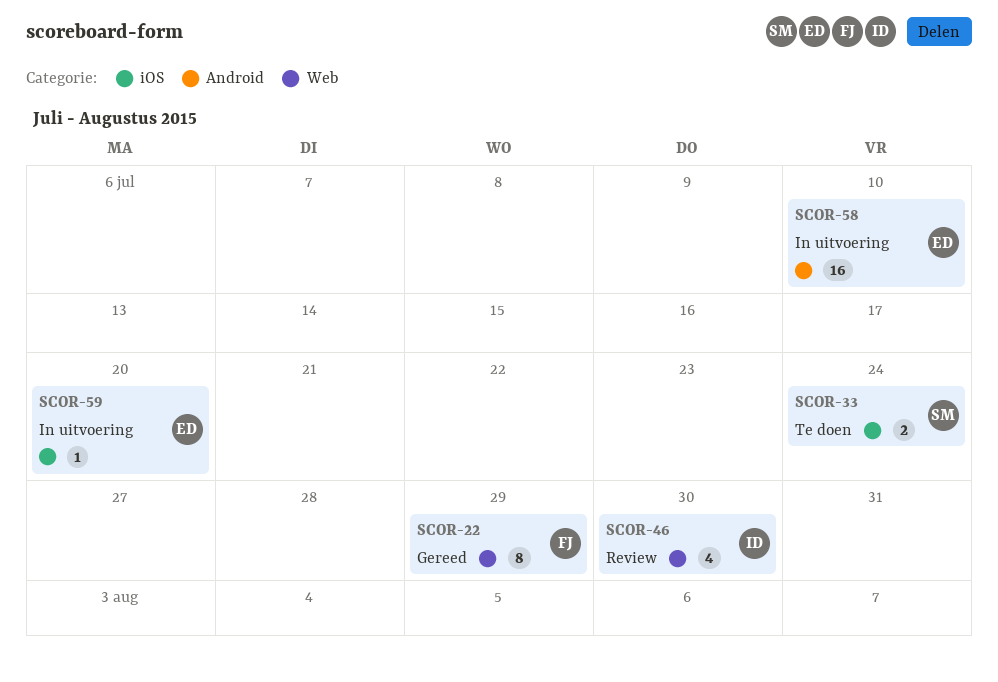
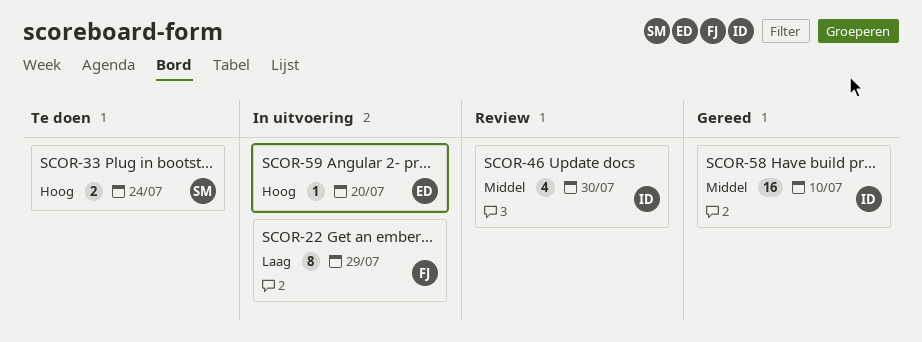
SCOR-22, status: Gereed -> In uitvoering
SCOR-58, status: In uitvoering -> Gereed
SCOR-58, owner: ED -> ID

